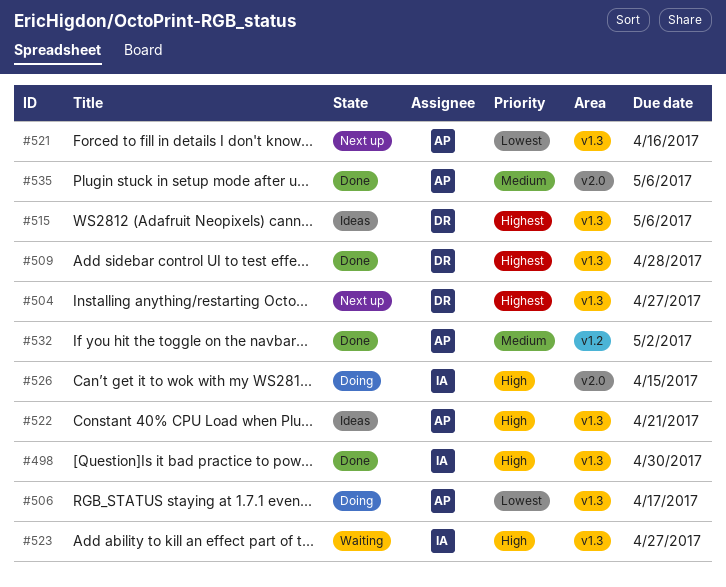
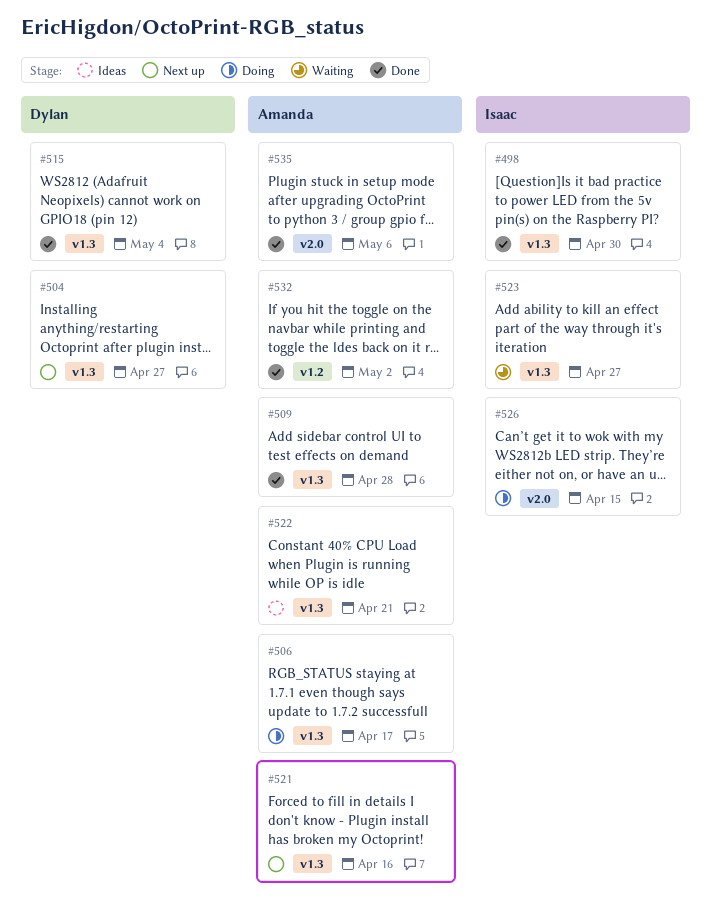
#509, owner: Dylan -> Amanda
#515, status: Ideas -> Done
#515, due: May 6 -> May 4

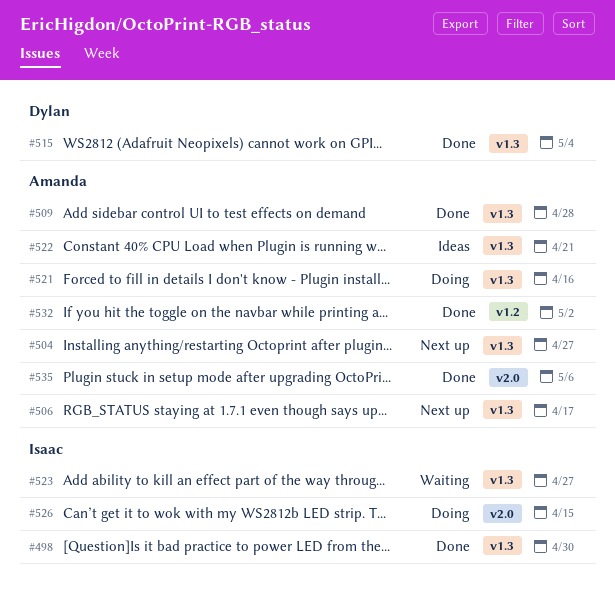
#504, owner: Dylan -> Amanda
#506, status: Doing -> Next up
#521, status: Next up -> Doing

